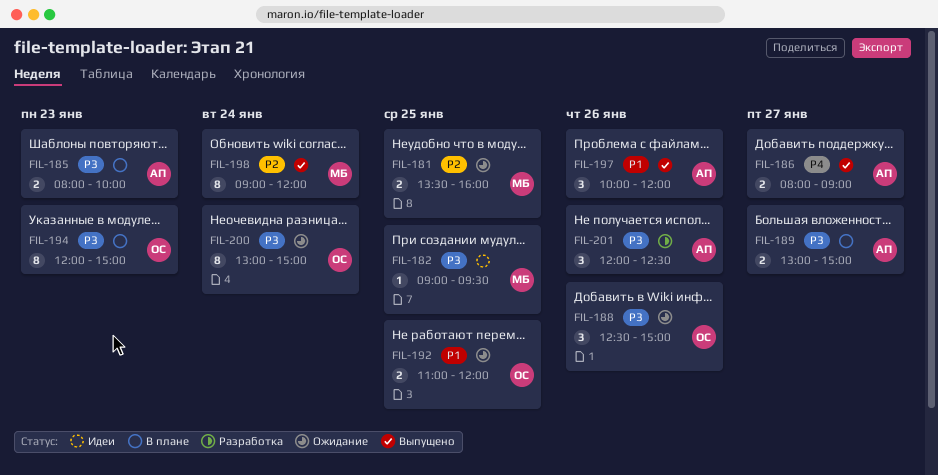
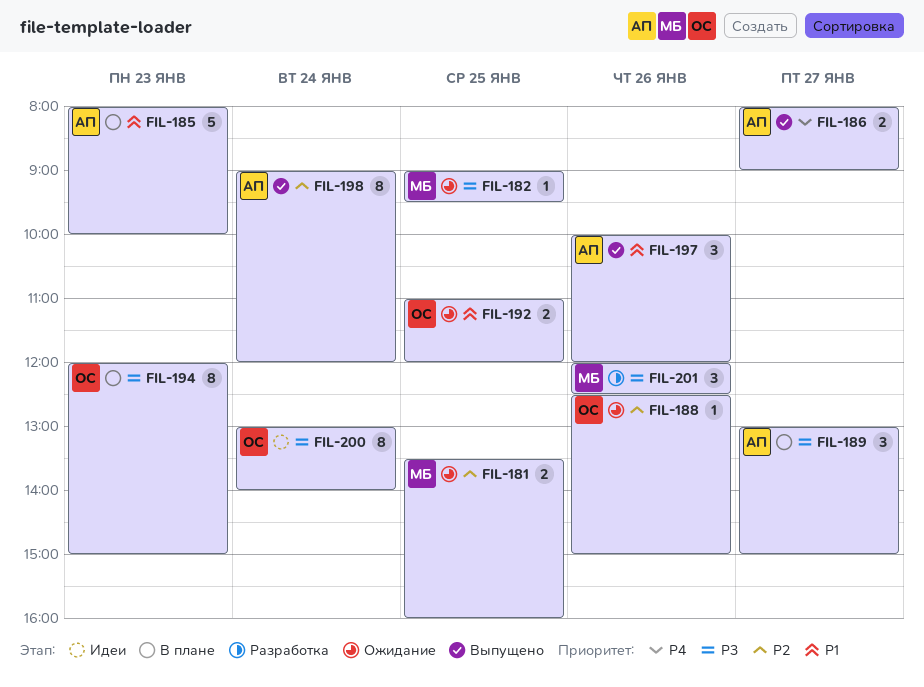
FIL-182, status: Идеи -> Ожидание
FIL-185, priority: P3 -> P1
FIL-185, estimate: 2 -> 5
FIL-188, priority: P3 -> P2
FIL-188, estimate: 3 -> 1
FIL-189, estimate: 2 -> 3
FIL-198, owner: МБ -> АП
FIL-200, status: Ожидание -> Идеи
FIL-200, ends: 15:00 -> 14:00
FIL-201, owner: АП -> МБ

